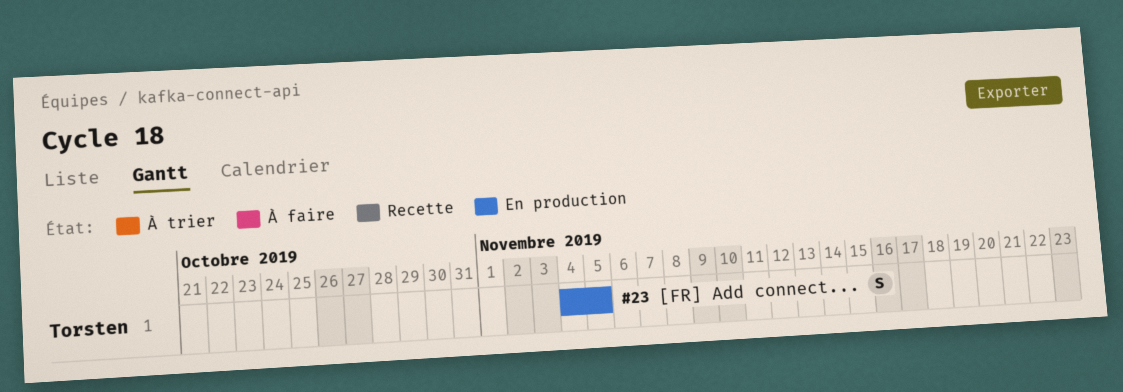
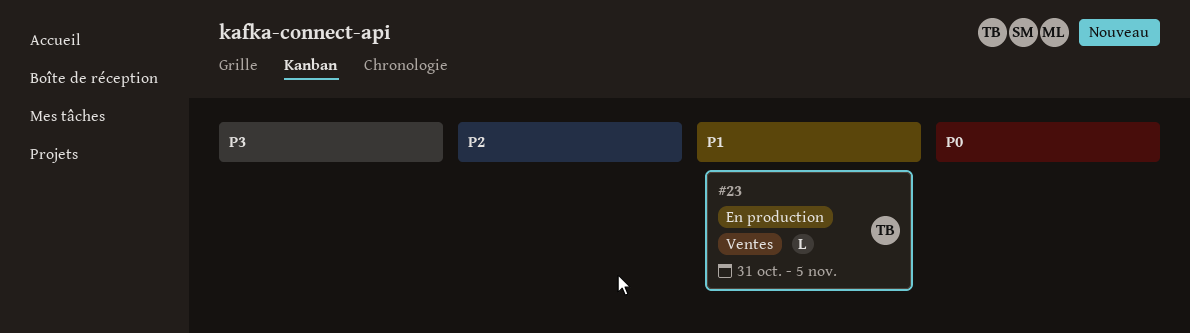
#23, estimate: S -> L
#23, start: Nov 4 -> Oct 31

